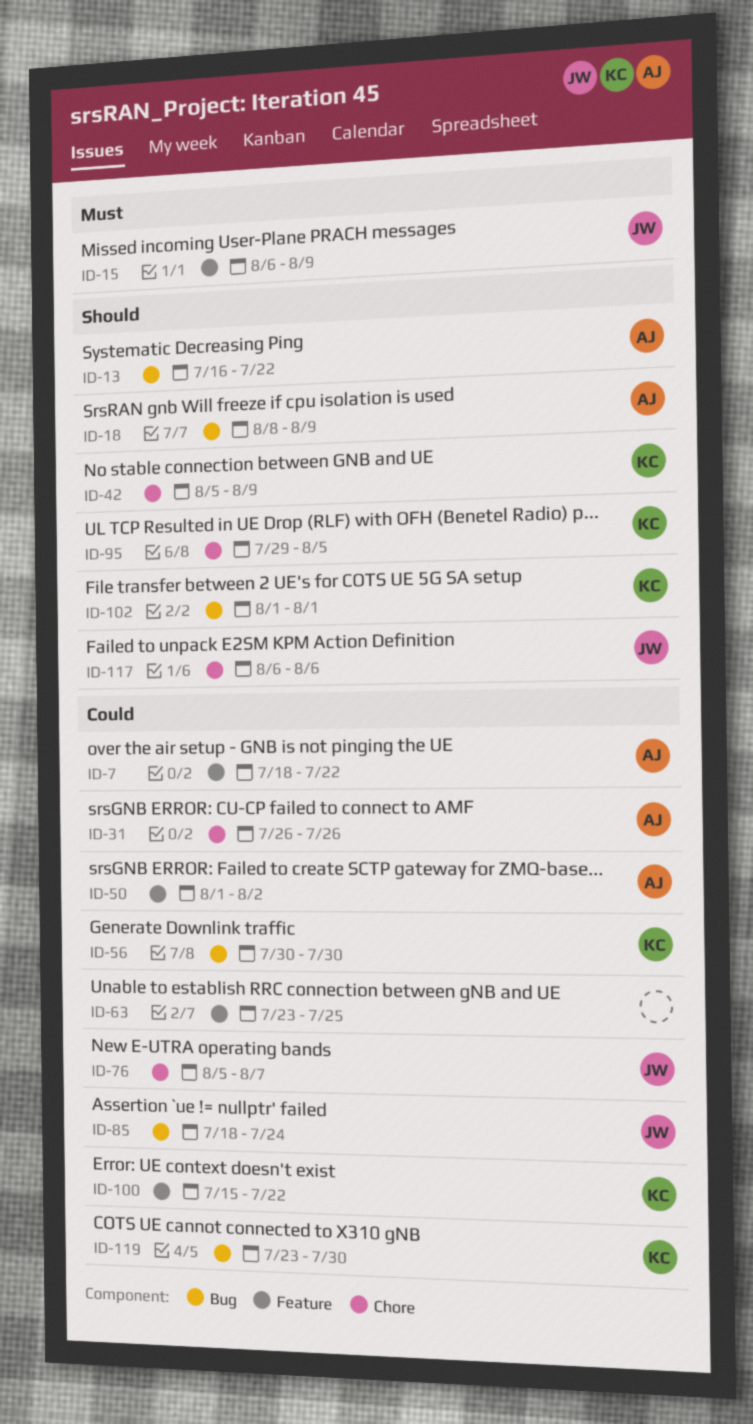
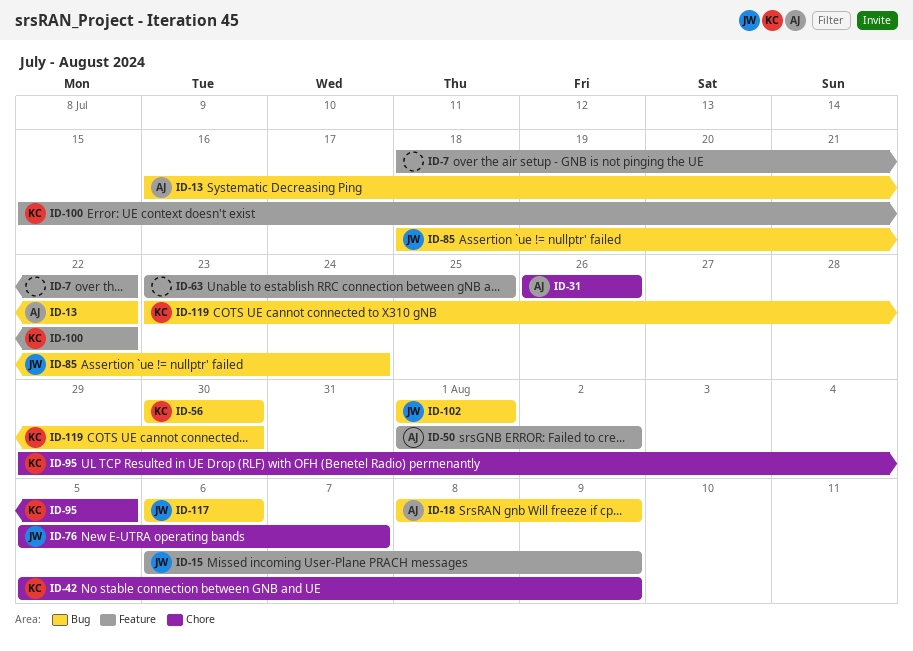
ID-7, owner: AJ -> none
ID-102, owner: KC -> JW
ID-117, label: Chore -> Bug

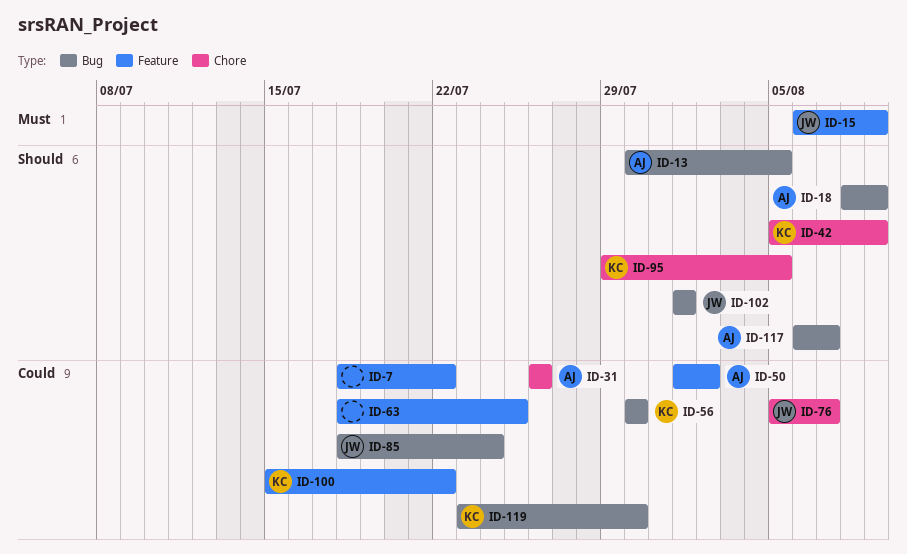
ID-13, start: Jul 16 -> Jul 30
ID-13, due: Jul 22 -> Aug 5
ID-63, start: Jul 23 -> Jul 18
ID-117, owner: JW -> AJ
ID-117, due: Aug 6 -> Aug 7

